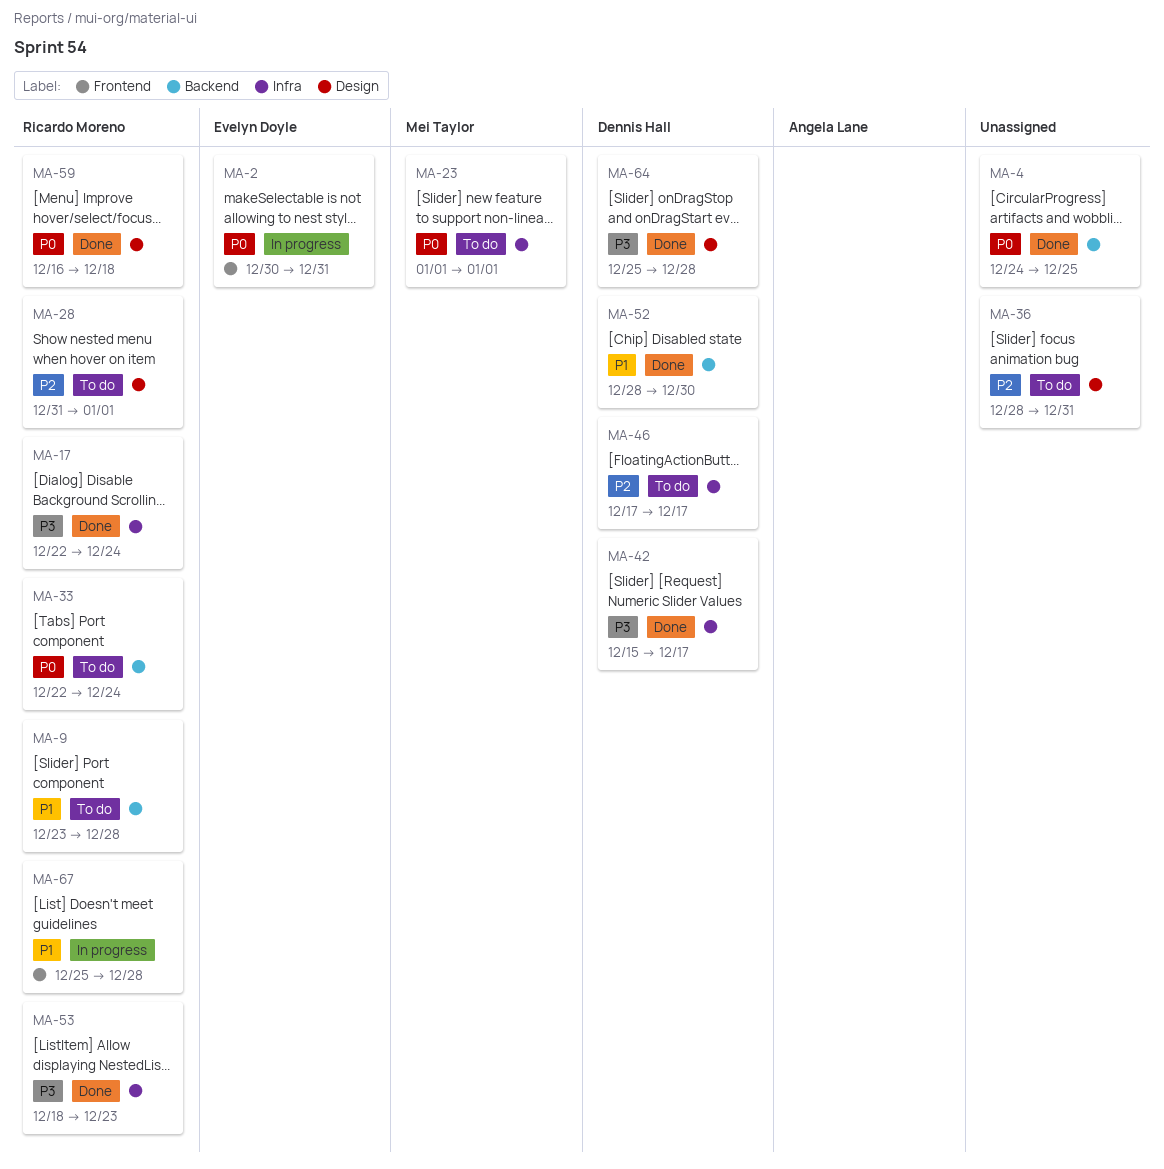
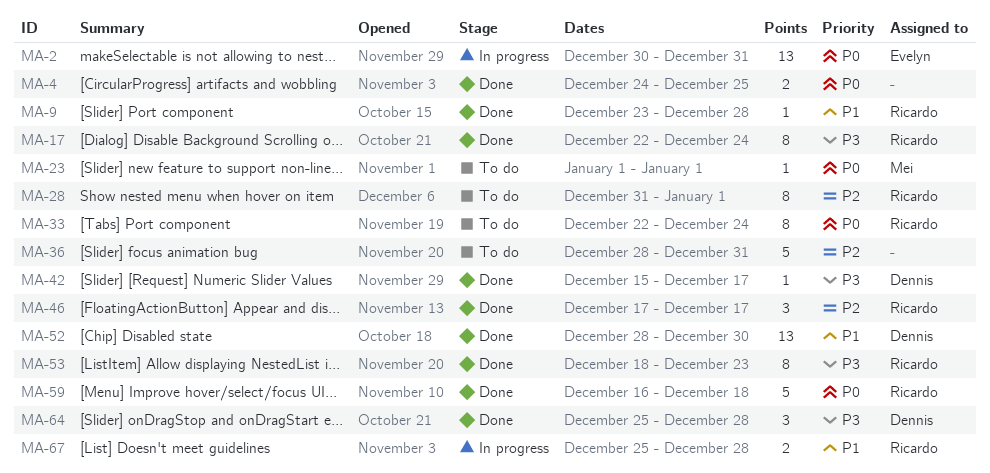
MA-9, status: To do -> Done
MA-46, status: To do -> Done
MA-46, owner: Dennis Hall -> Ricardo Moreno

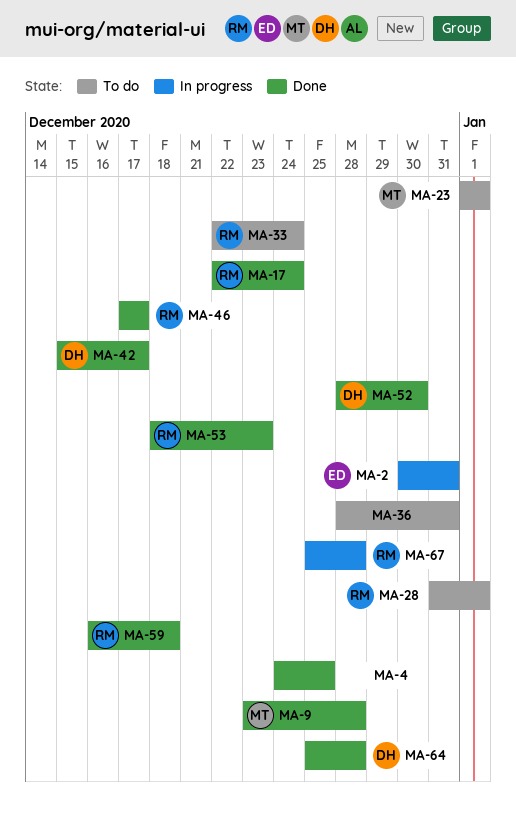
MA-9, owner: Ricardo -> Mei

